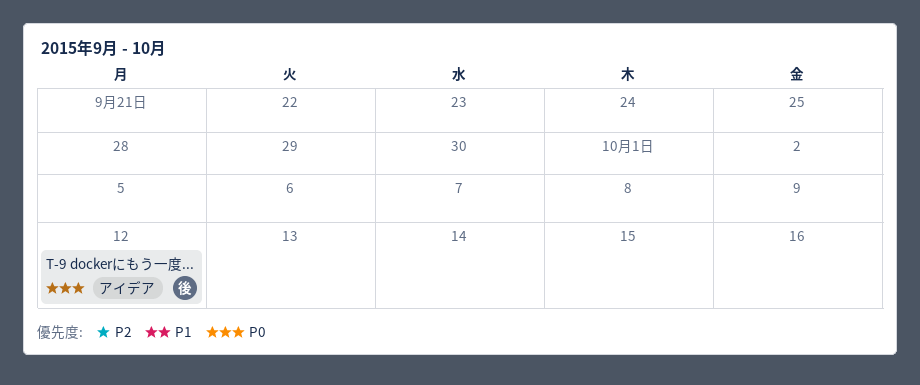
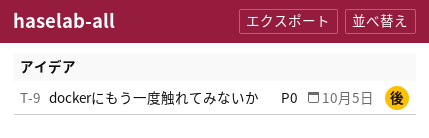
T-9, due: Oct 12 -> Oct 5

